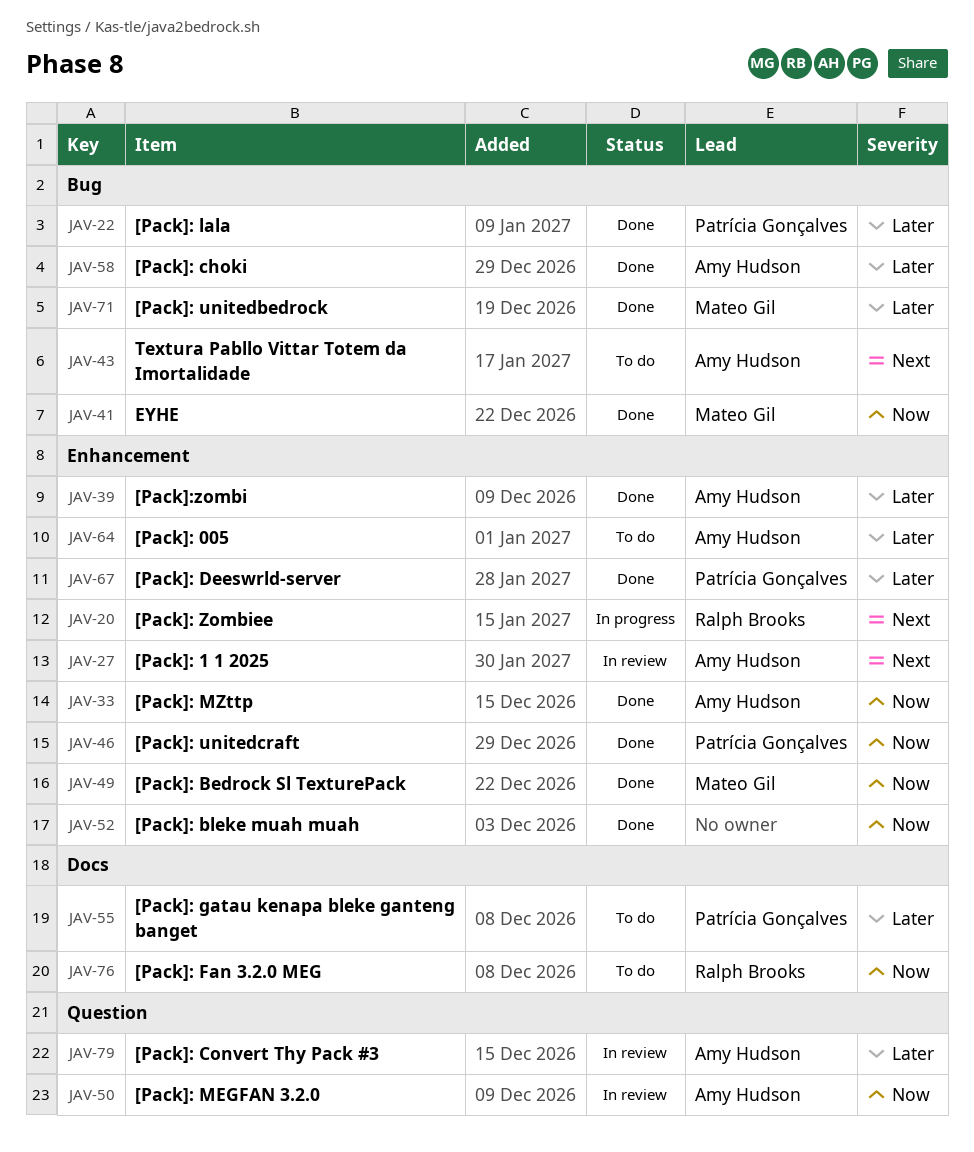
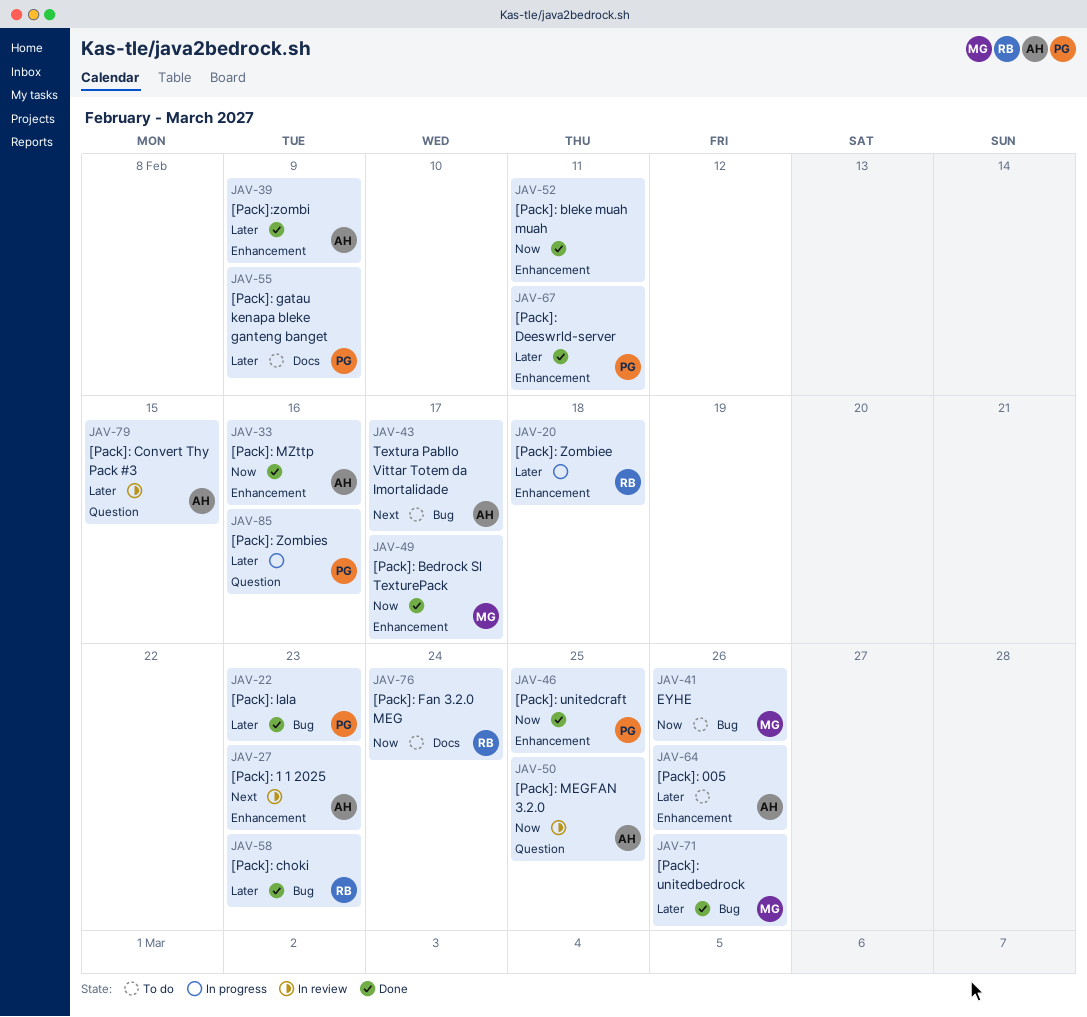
JAV-20, priority: Next -> Later
JAV-41, status: Done -> To do
JAV-58, owner: Amy Hudson -> Ralph Brooks
JAV-85: none -> present

